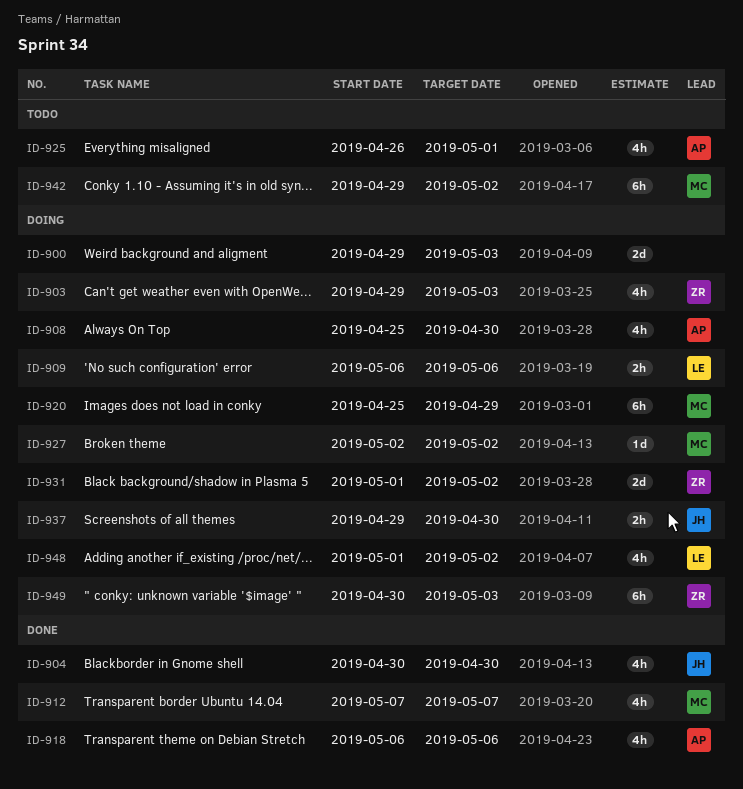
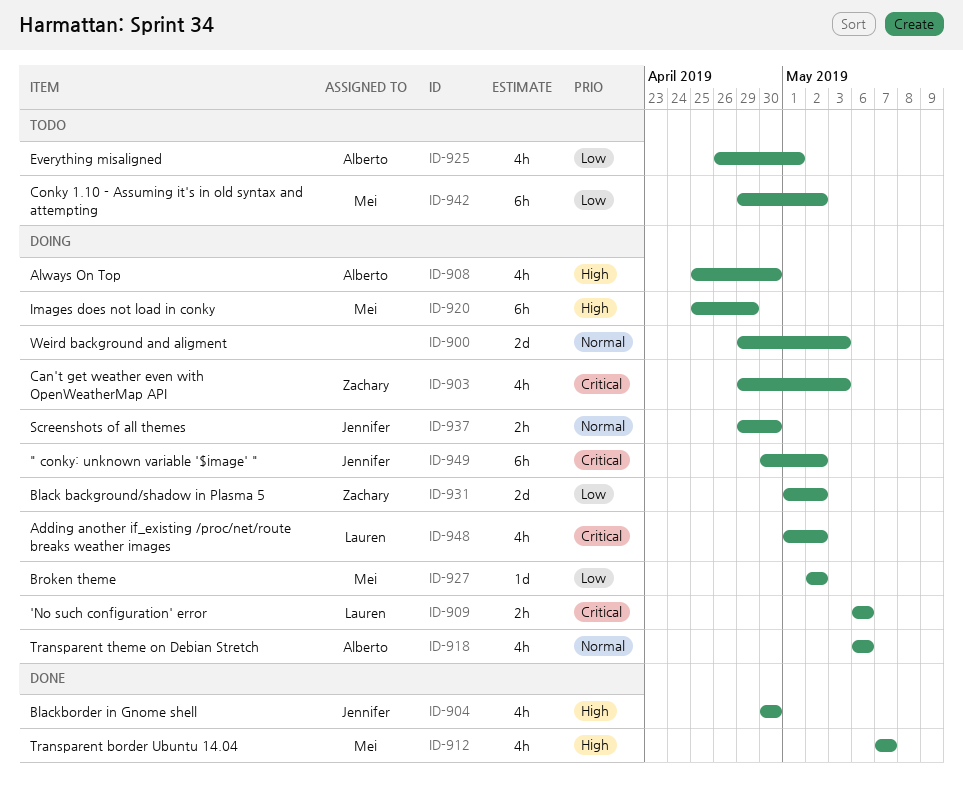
ID-918, status: Done -> Doing
ID-949, owner: Zachary -> Jennifer
ID-949, due: May 3 -> May 2

